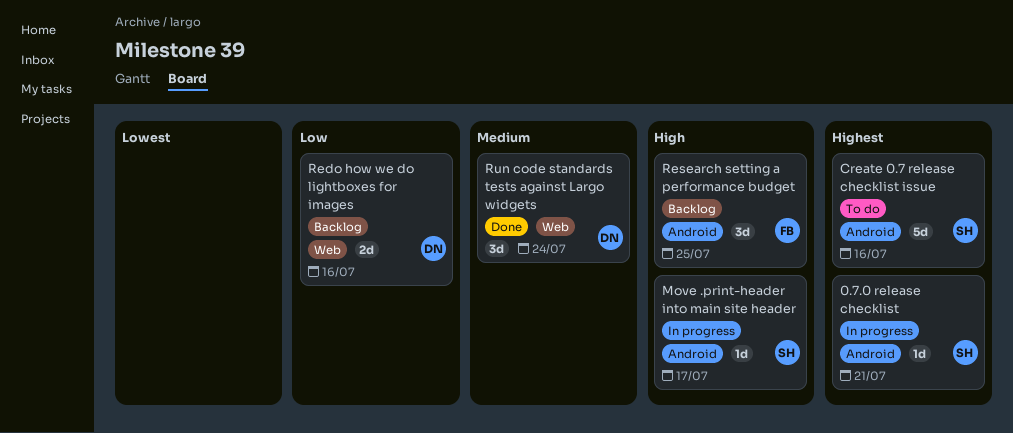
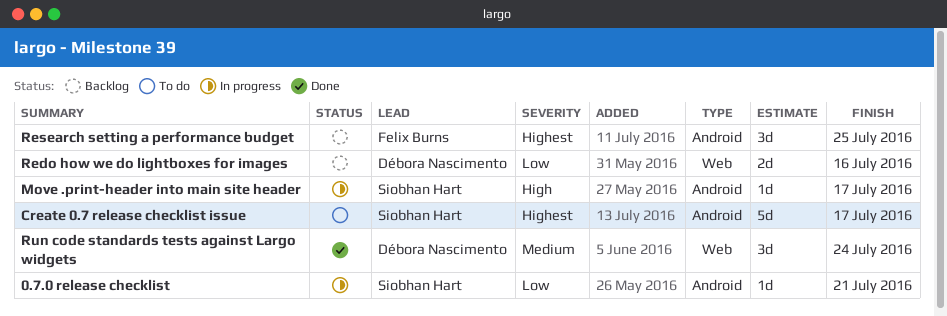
0.7.0 release checklist, priority: Highest -> Low
Create 0.7 release checklist issue, due: Jul 16 -> Jul 17
Research setting a performance budget, priority: High -> Highest

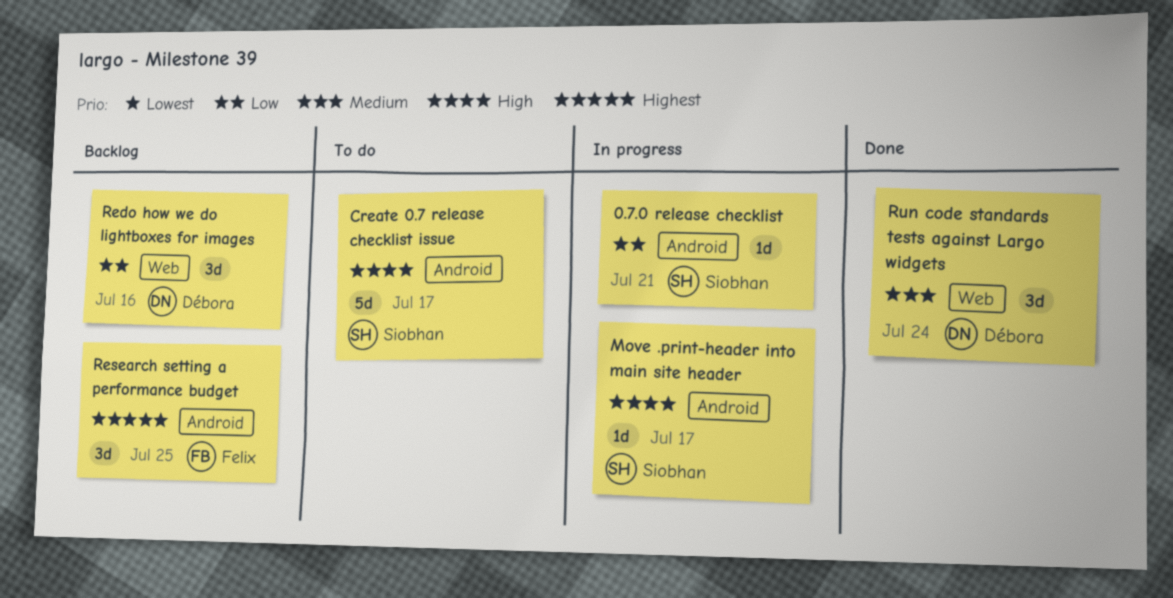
Create 0.7 release checklist issue, priority: Highest -> High
Redo how we do lightboxes for images, estimate: 2d -> 3d

